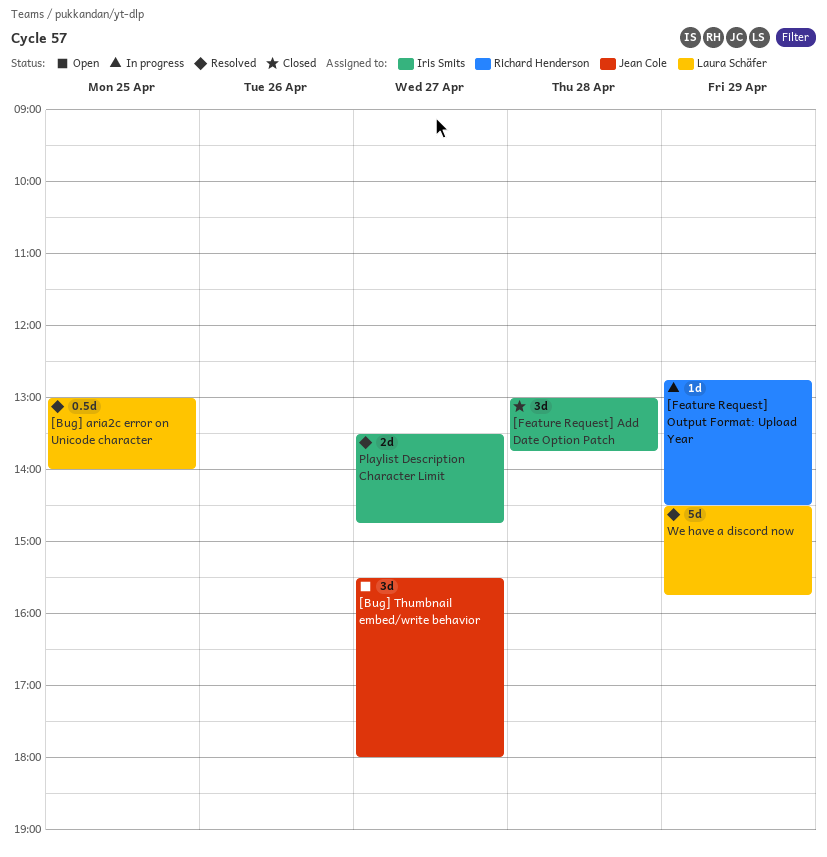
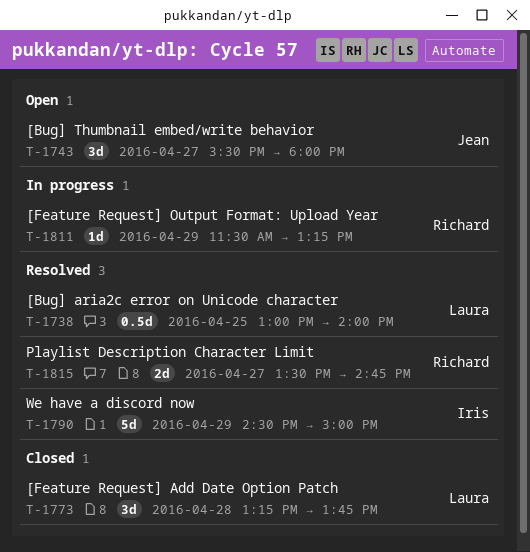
[Feature Request] Add Date Option Patch, owner: Iris Smits -> Laura Schäfer
[Feature Request] Add Date Option Patch, begins: 13:00 -> 13:15
[Feature Request] Output Format: Upload Year, begins: 12:45 -> 11:30
[Feature Request] Output Format: Upload Year, ends: 14:30 -> 13:15
Playlist Description Character Limit, owner: Iris Smits -> Richard Henderson
We have a discord now, owner: Laura Schäfer -> Iris Smits
We have a discord now, ends: 15:45 -> 15:00

